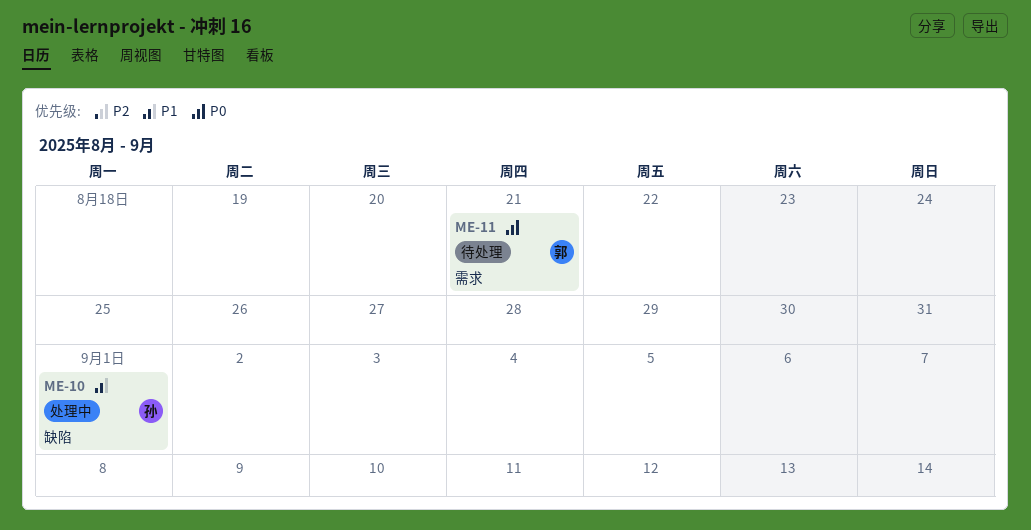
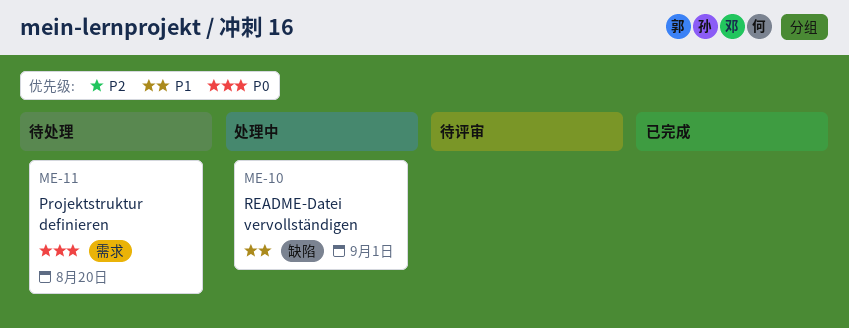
ME-11, due: Aug 21 -> Aug 20

